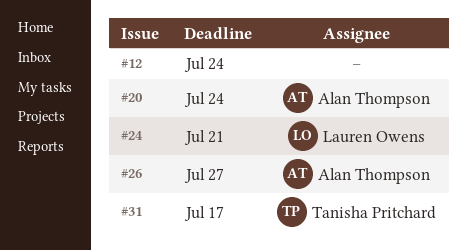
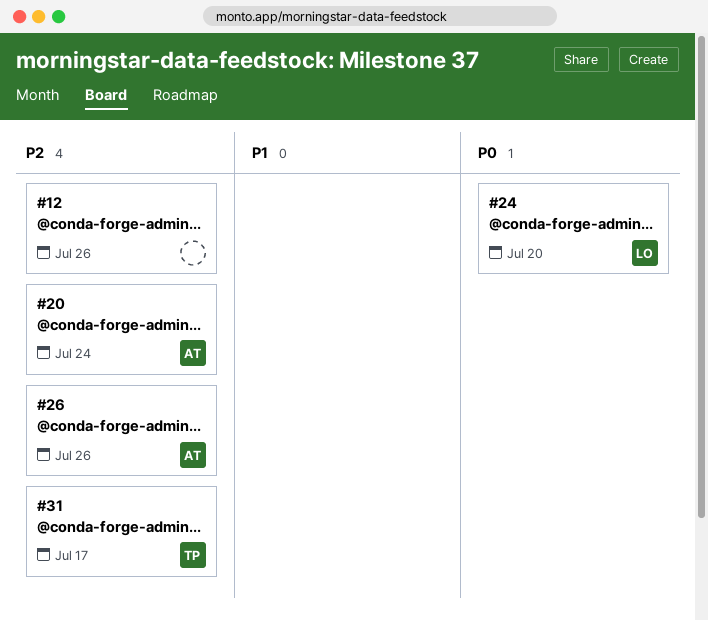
#12, due: Jul 24 -> Jul 26
#24, due: Jul 21 -> Jul 20
#26, due: Jul 27 -> Jul 26

